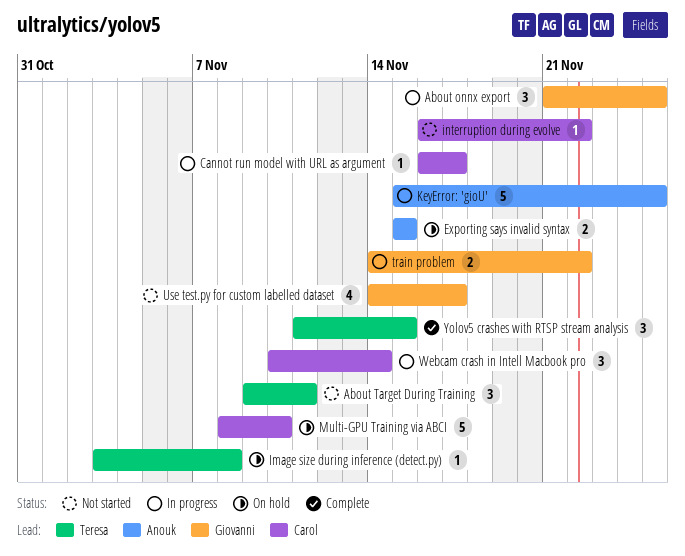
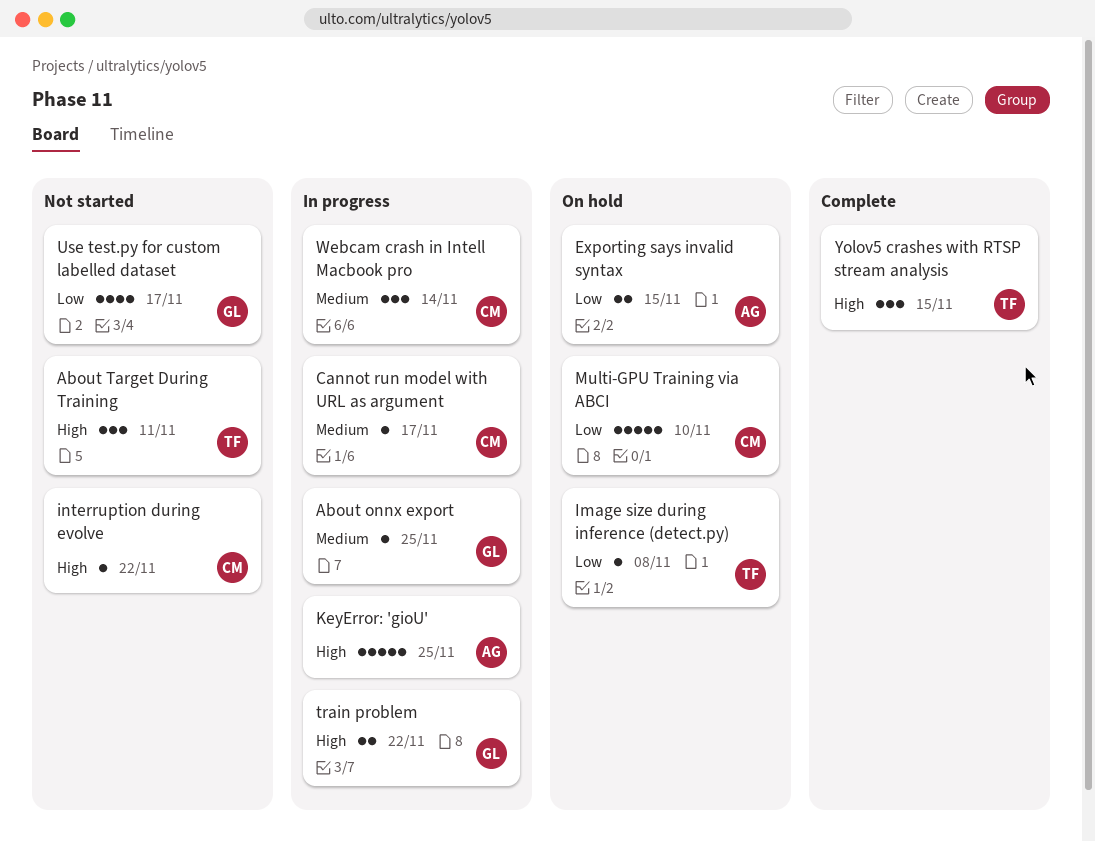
About onnx export, estimate: 3 -> 1

